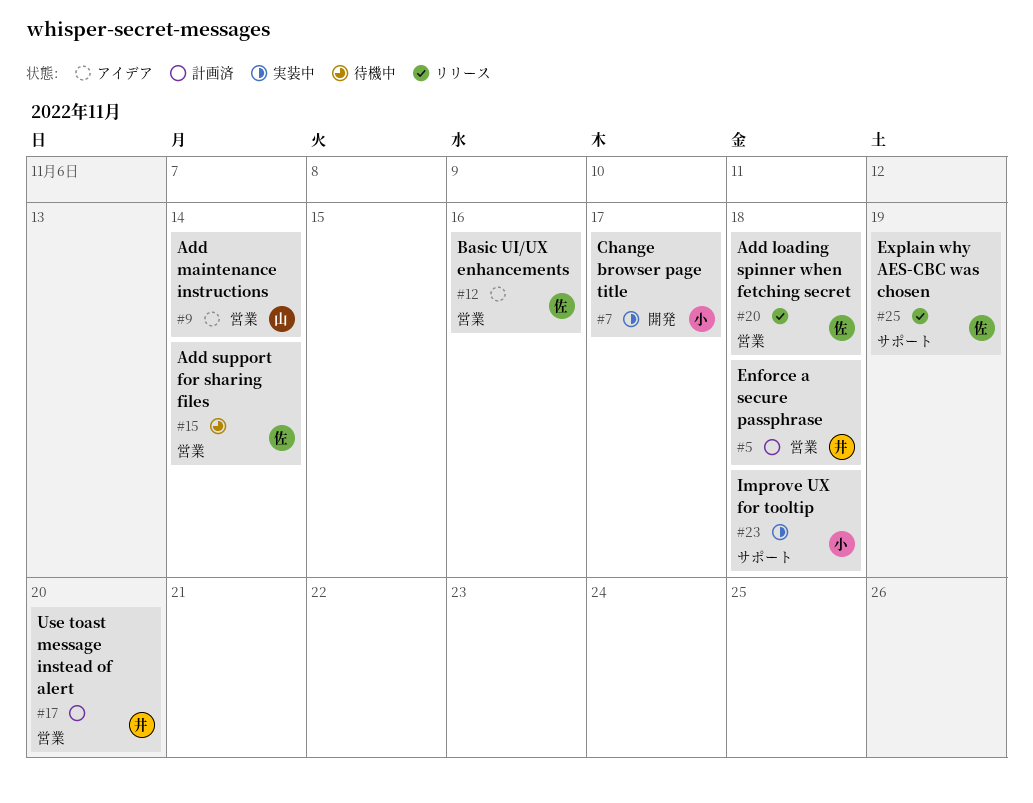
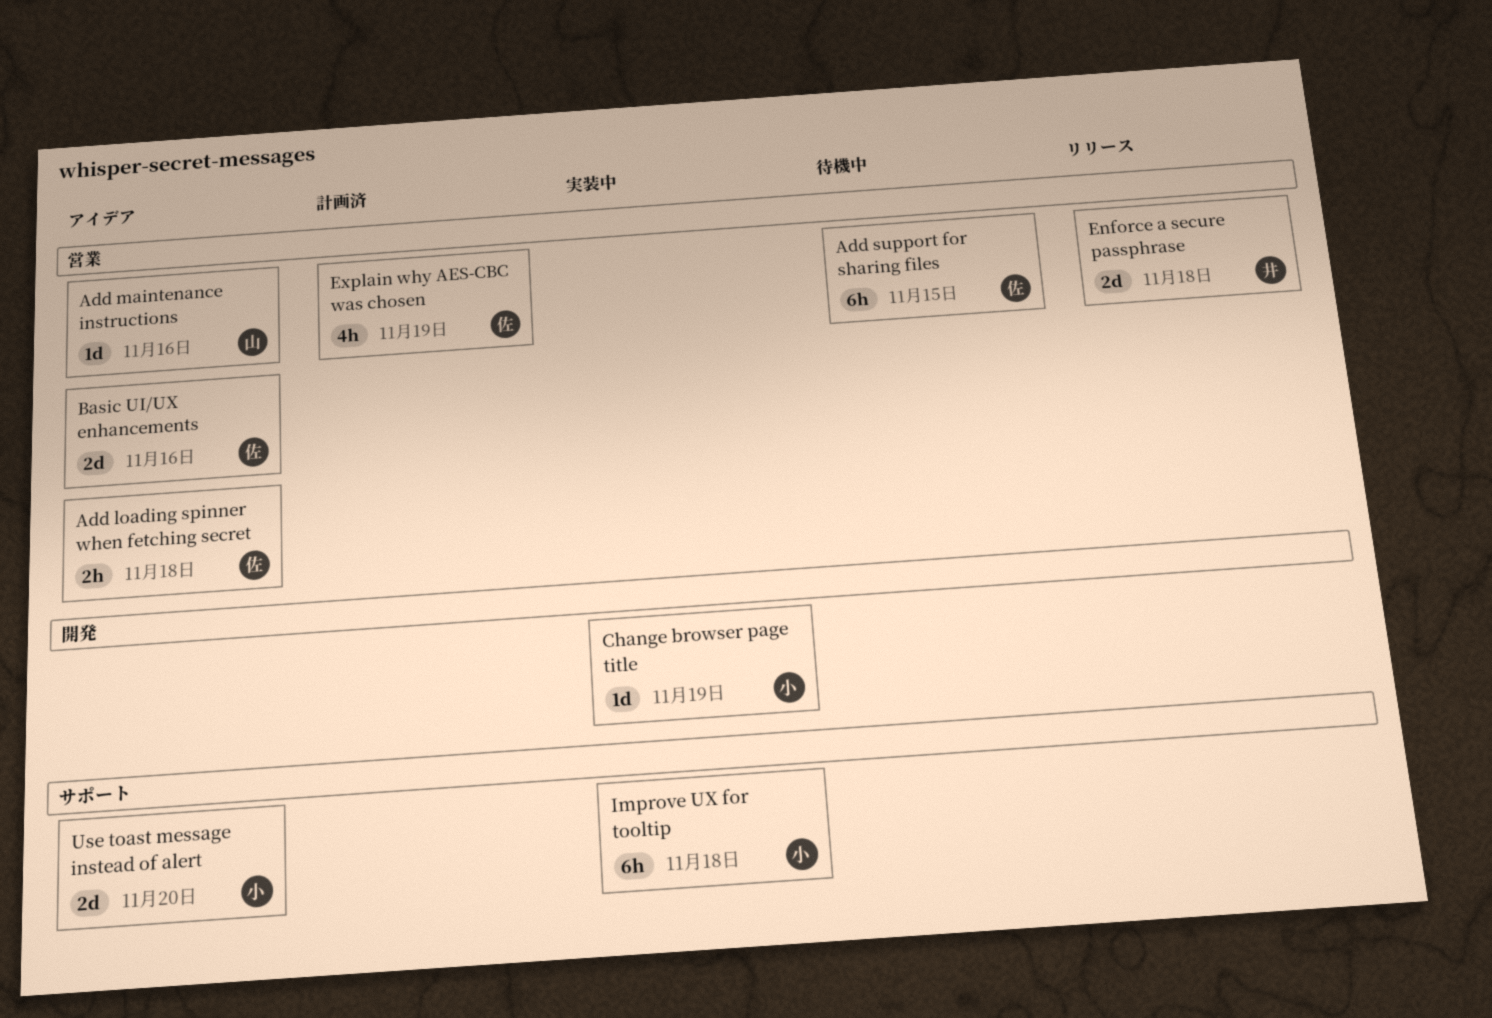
Add loading spinner when fetching secret, status: リリース -> アイデア
Add maintenance instructions, due: Nov 14 -> Nov 16
Add support for sharing files, due: Nov 14 -> Nov 15
Change browser page title, due: Nov 17 -> Nov 19
Enforce a secure passphrase, status: 計画済 -> リリース
Explain why AES-CBC was chosen, status: リリース -> 計画済
Explain why AES-CBC was chosen, label: サポート -> 営業
Use toast message instead of alert, status: 計画済 -> アイデア
Use toast message instead of alert, owner: 井 -> 小
Use toast message instead of alert, label: 営業 -> サポート

